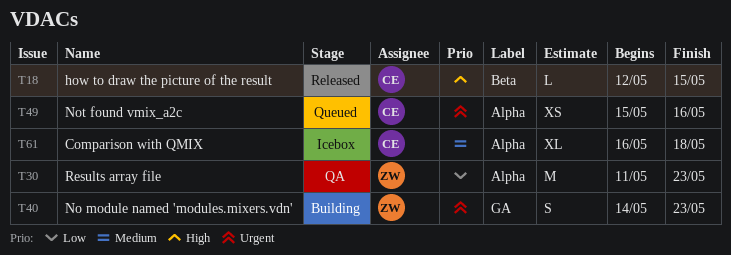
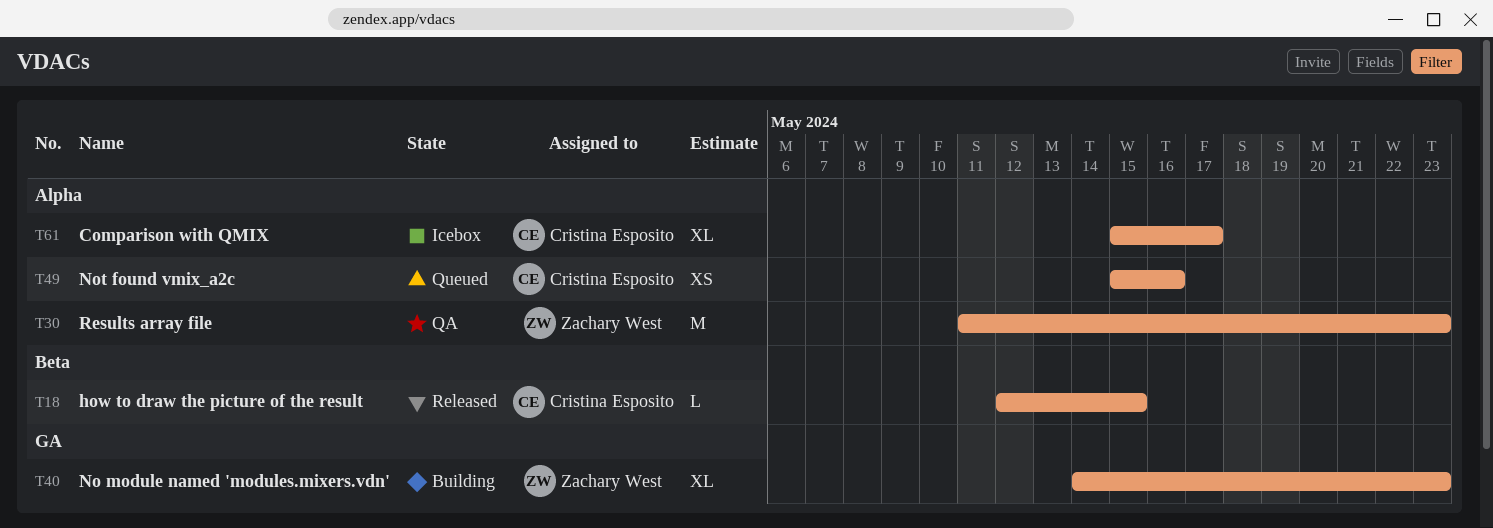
T40, estimate: S -> XL
T61, start: May 16 -> May 15
T61, due: May 18 -> May 17

